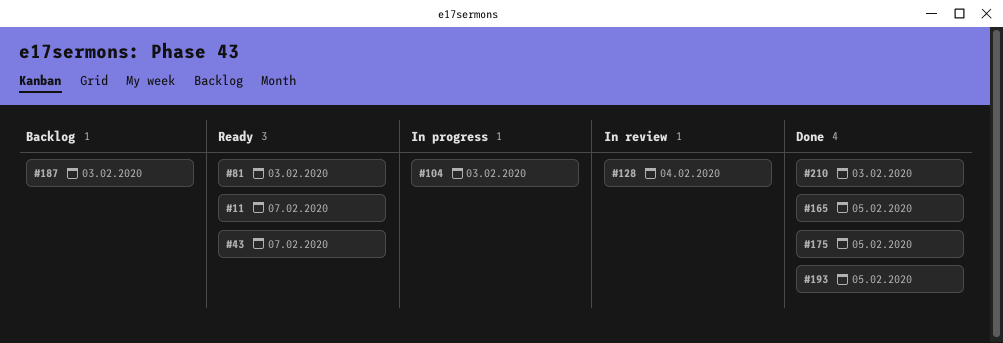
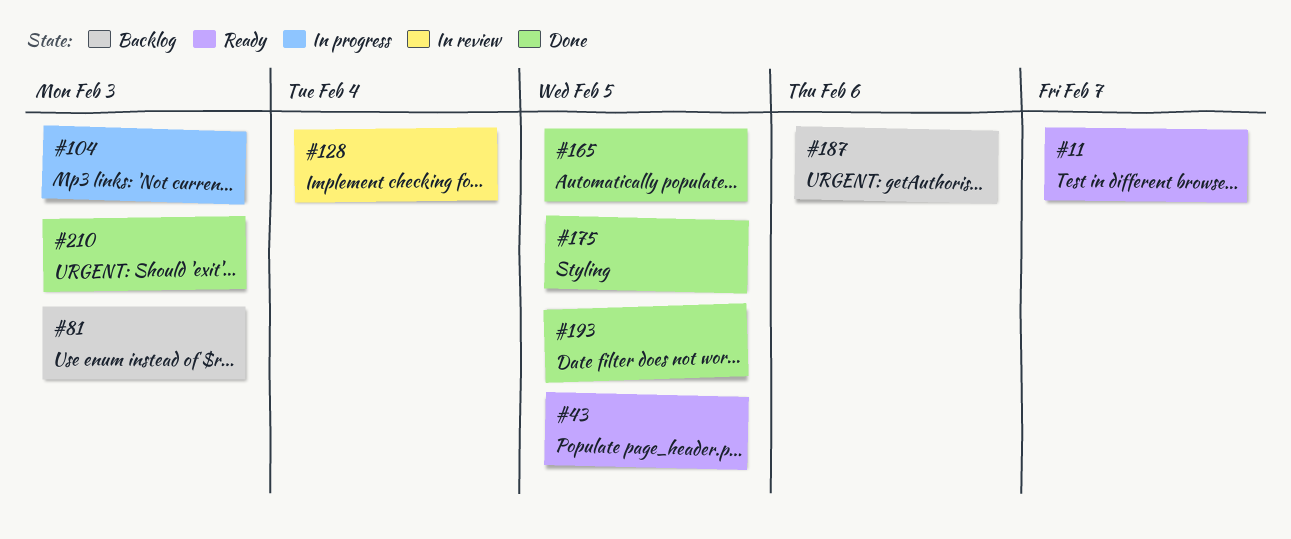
#43, due: Feb 7 -> Feb 5
#81, status: Ready -> Backlog
#187, due: Feb 3 -> Feb 6

